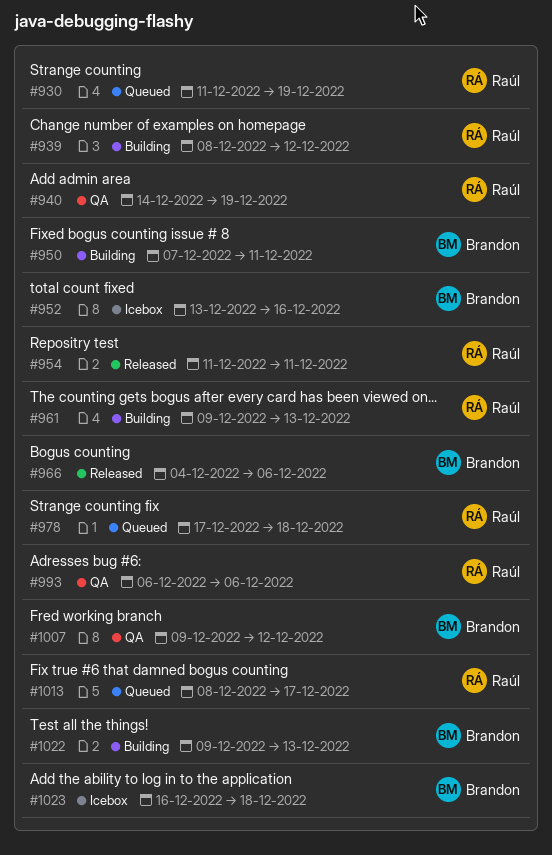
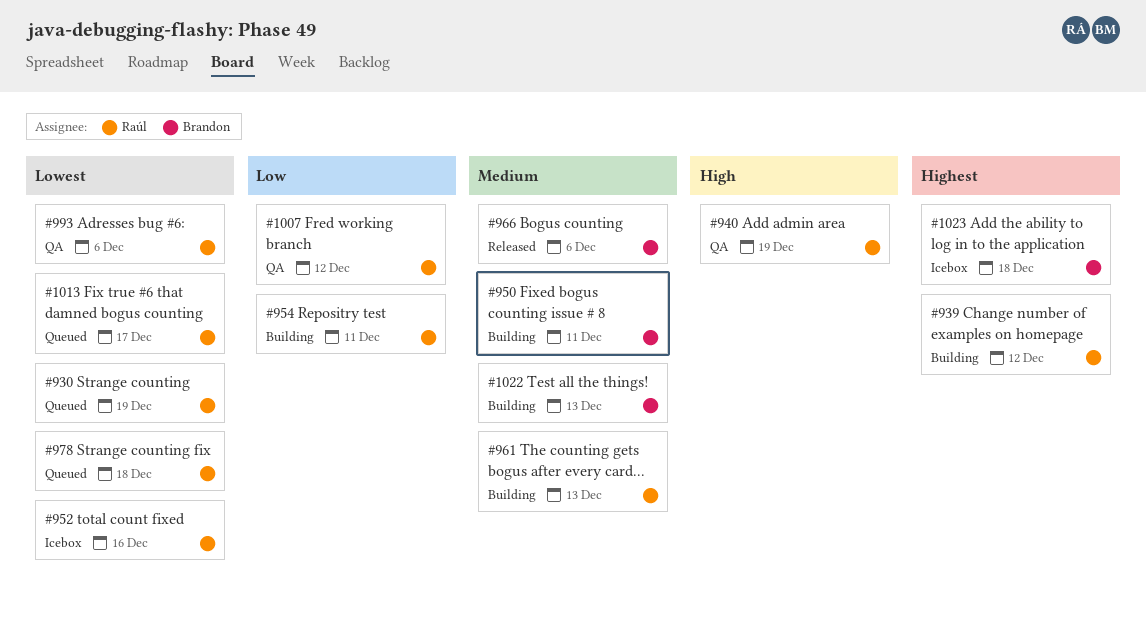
#952, owner: Brandon -> Raúl
#954, status: Released -> Building
#1007, owner: Brandon -> Raúl

